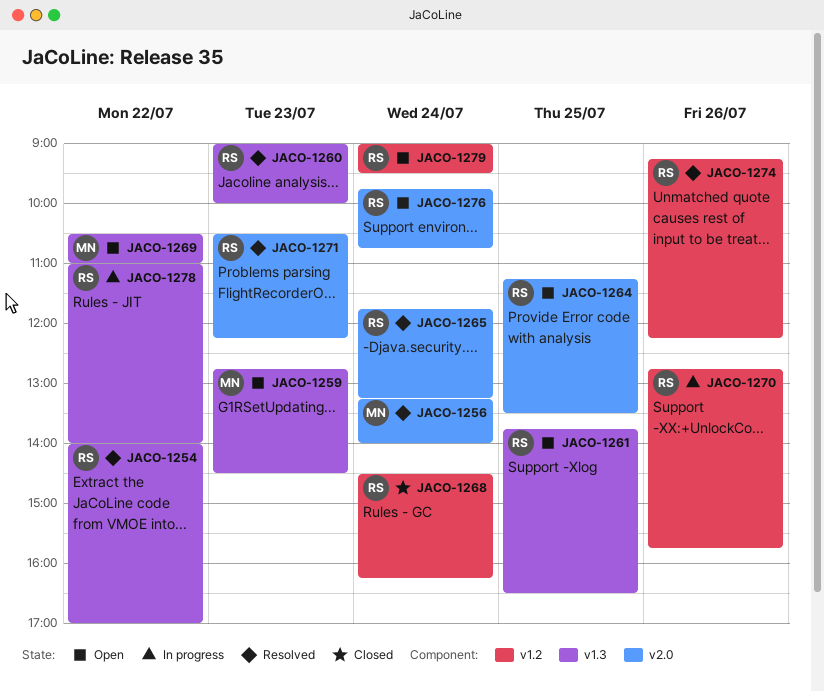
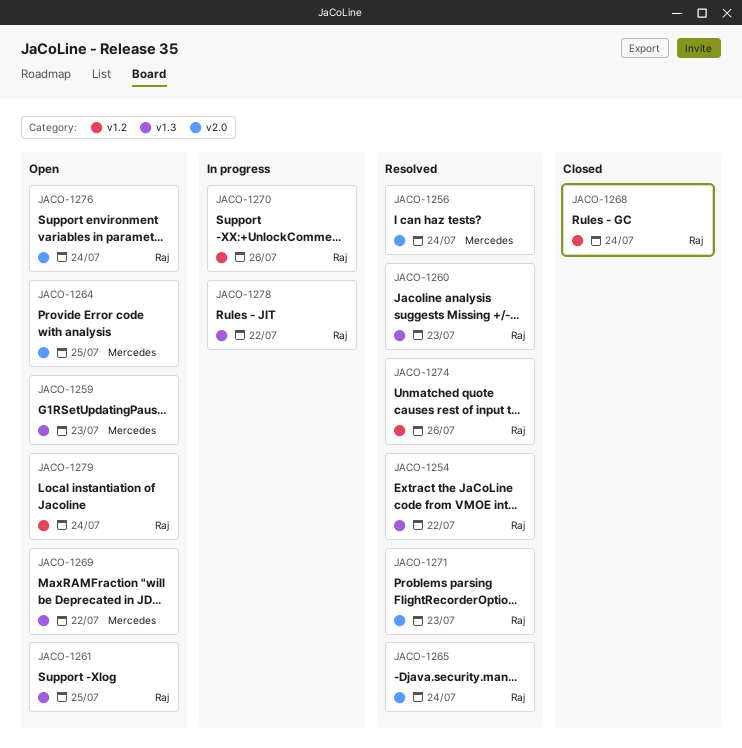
JACO-1264, owner: Raj -> Mercedes

